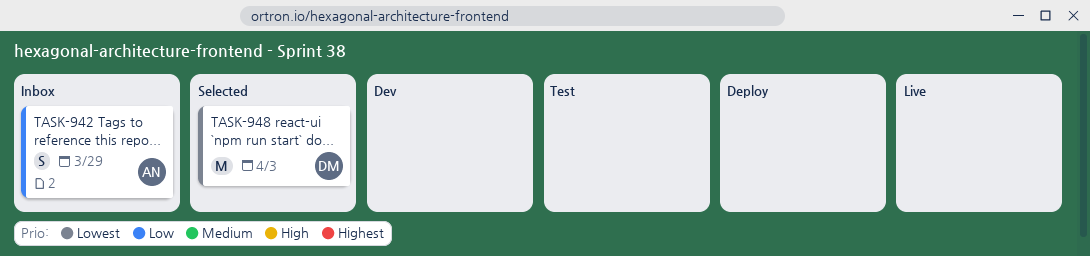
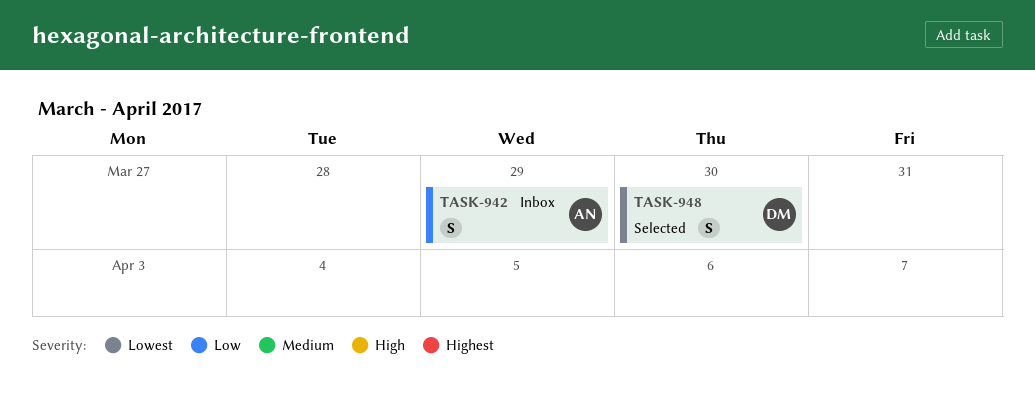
TASK-948, estimate: M -> S
TASK-948, due: Apr 3 -> Mar 30

